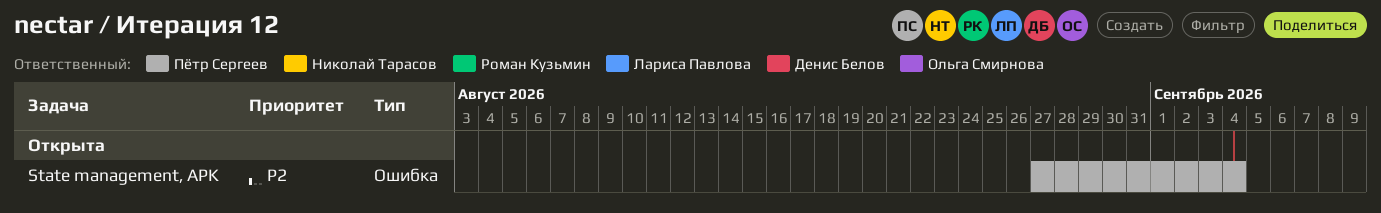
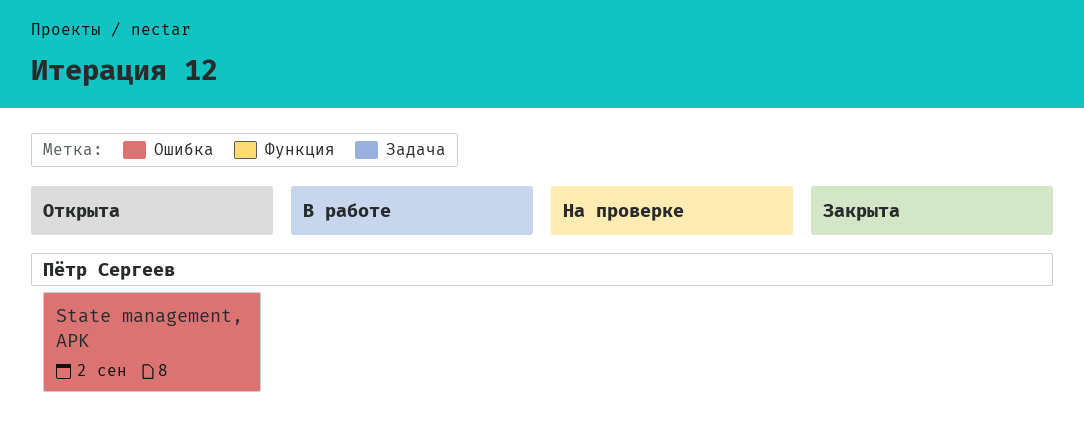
State management, APK, due: Sep 4 -> Sep 2

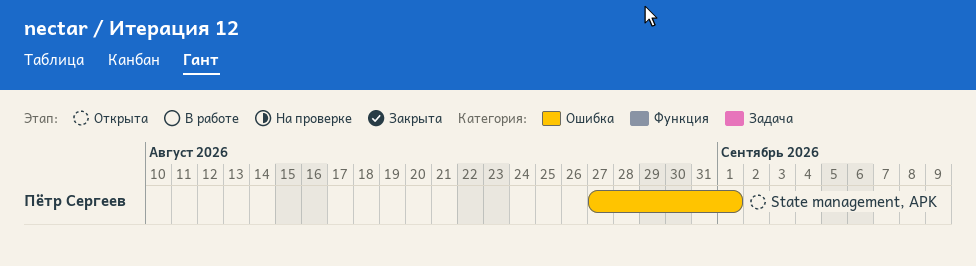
State management, APK, due: Sep 2 -> Sep 1

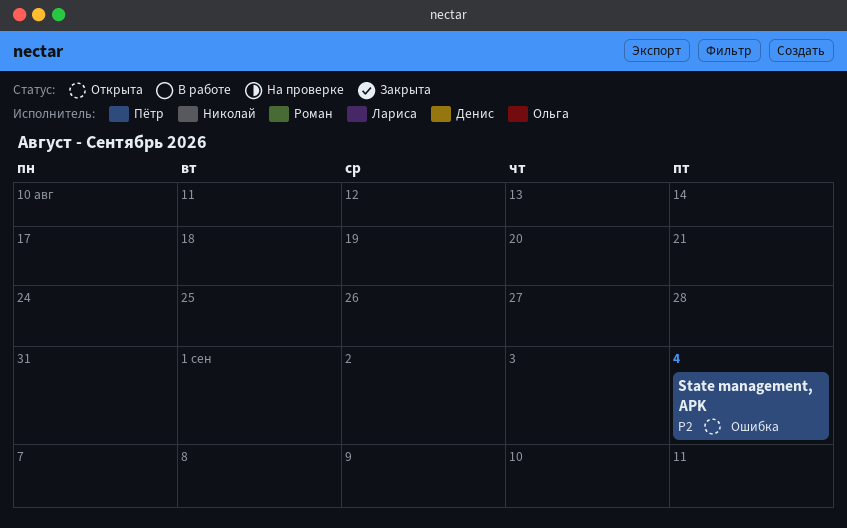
State management, APK, due: Sep 1 -> Sep 4

